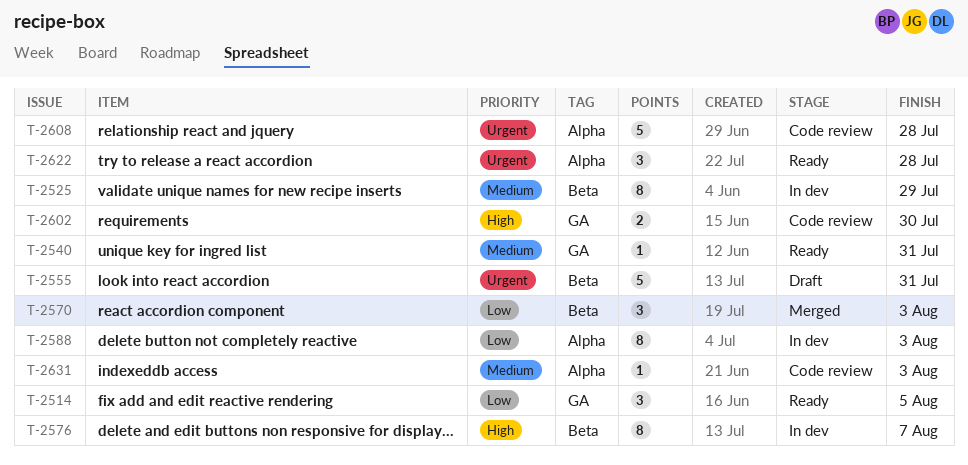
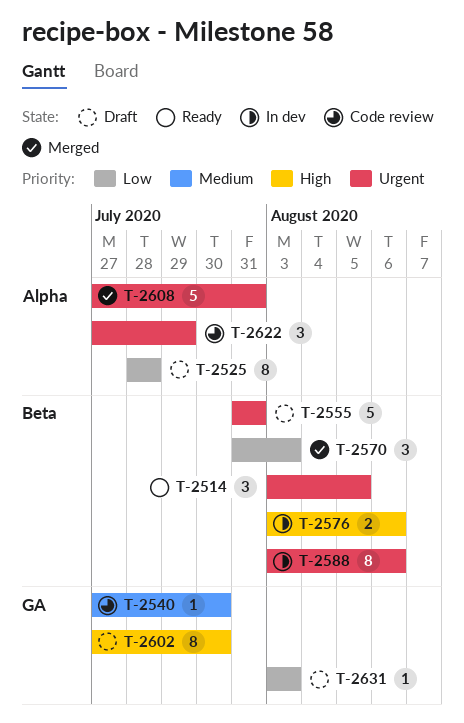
T-2514, priority: Low -> Urgent
T-2514, label: GA -> Beta
T-2525, status: In dev -> Draft
T-2525, priority: Medium -> Low
T-2525, label: Beta -> Alpha
T-2525, due: Jul 29 -> Jul 28
T-2540, status: Ready -> Code review
T-2540, due: Jul 31 -> Jul 30
T-2576, estimate: 8 -> 2
T-2576, due: Aug 7 -> Aug 6
T-2588, priority: Low -> Urgent
T-2588, label: Alpha -> Beta
T-2588, due: Aug 3 -> Aug 6
T-2602, status: Code review -> Draft
T-2602, estimate: 2 -> 8
T-2608, status: Code review -> Merged
T-2608, due: Jul 28 -> Jul 31
T-2622, status: Ready -> Code review
T-2622, due: Jul 28 -> Jul 29
T-2631, status: Code review -> Draft
T-2631, priority: Medium -> Low
T-2631, label: Alpha -> GA

